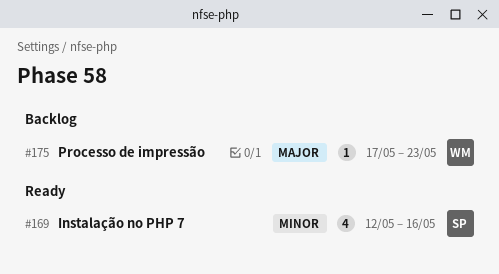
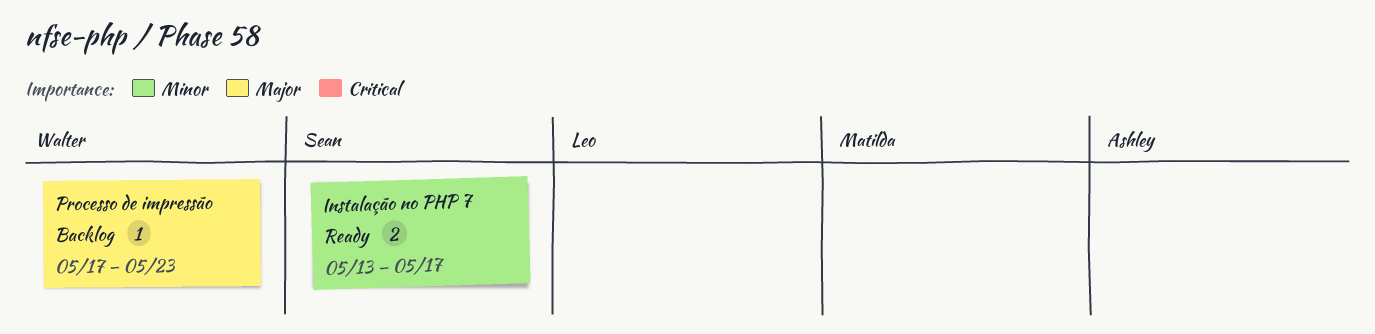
Instalação no PHP 7, estimate: 4 -> 2
Instalação no PHP 7, start: May 12 -> May 13
Instalação no PHP 7, due: May 16 -> May 17

